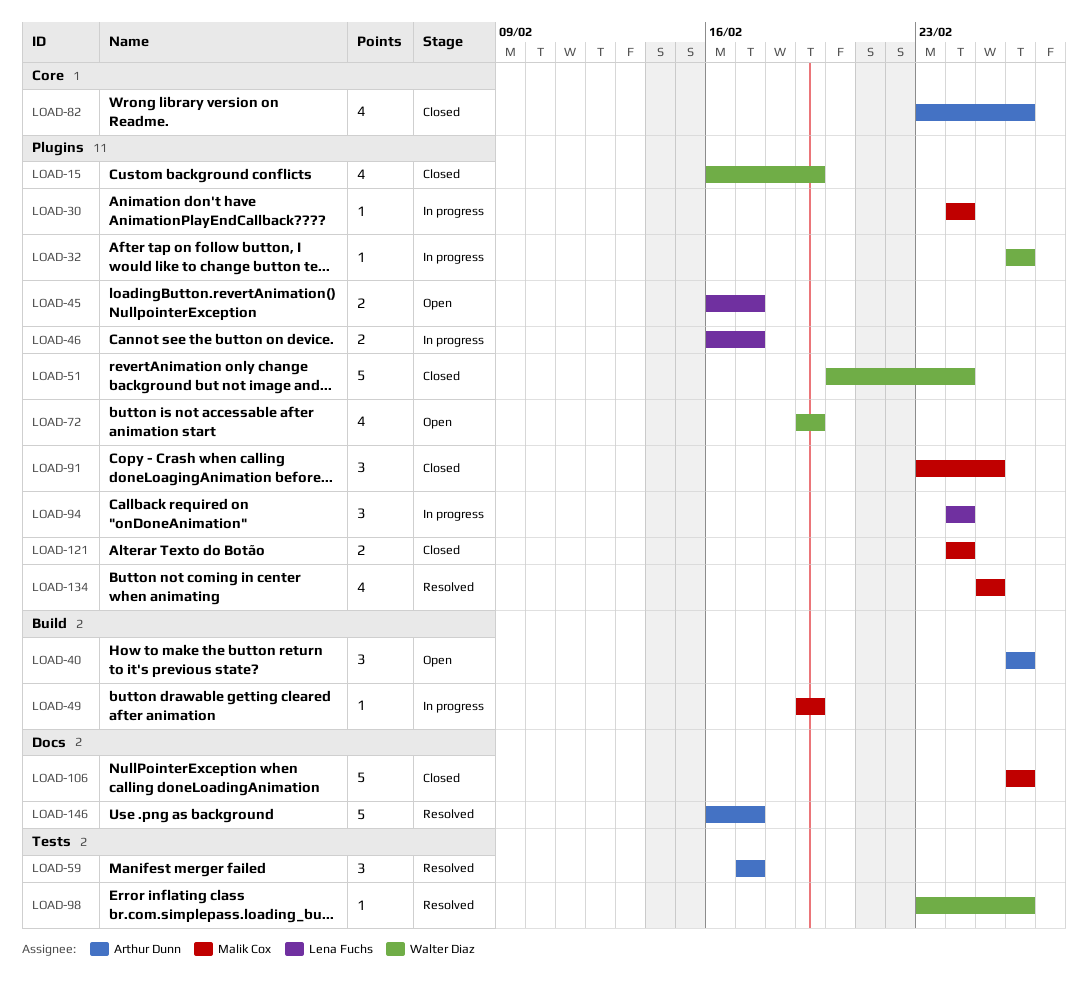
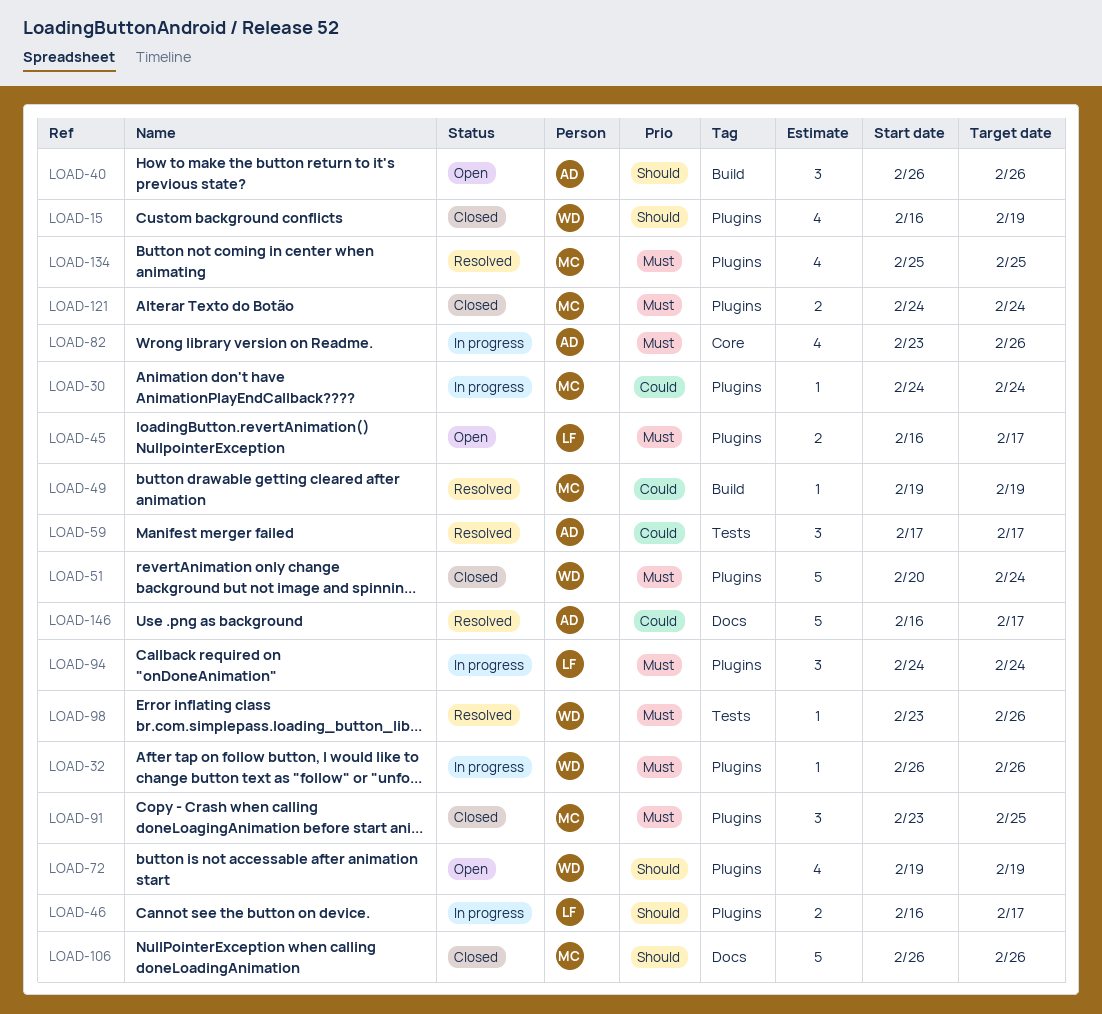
LOAD-49, status: In progress -> Resolved
LOAD-82, status: Closed -> In progress

